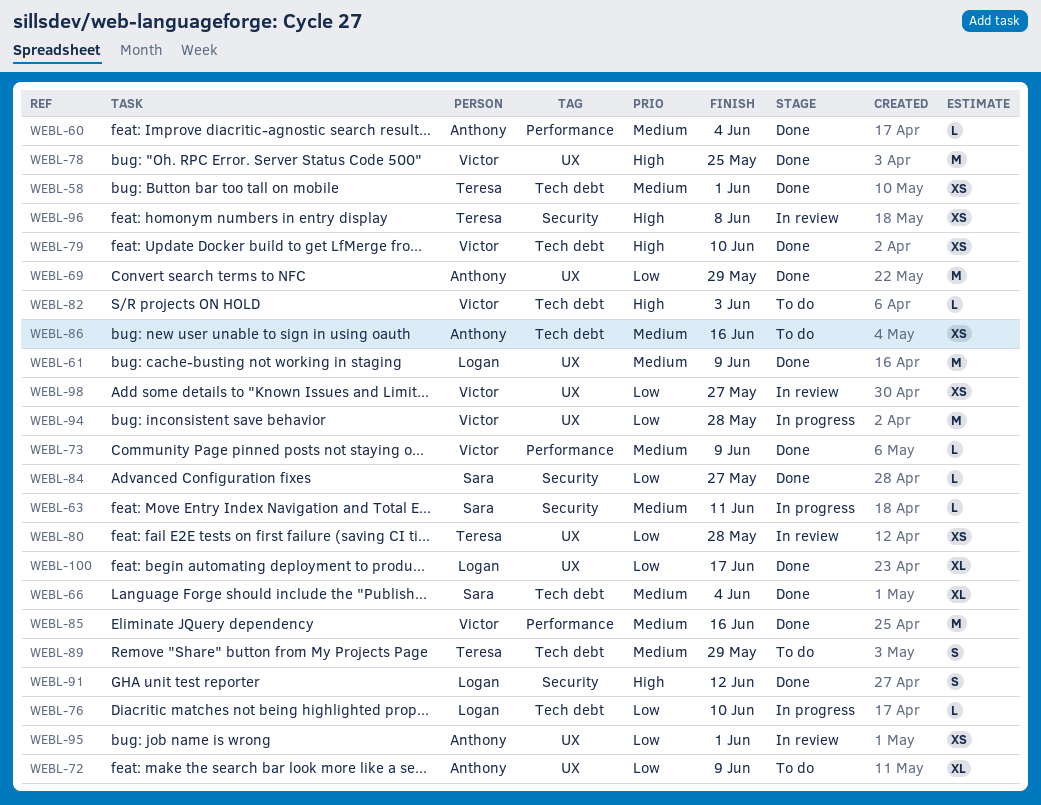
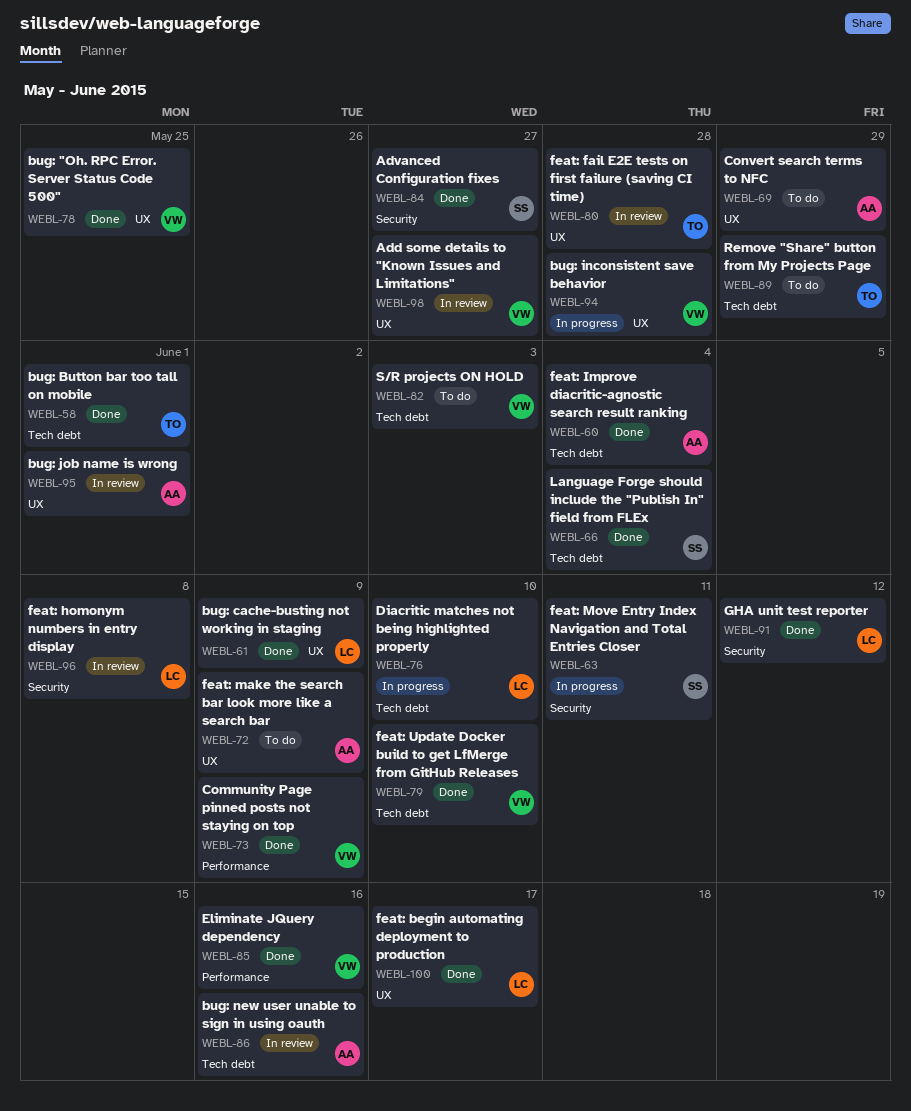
WEBL-60, label: Performance -> Tech debt
WEBL-69, status: Done -> To do
WEBL-86, status: To do -> In review
WEBL-96, owner: Teresa -> Logan

